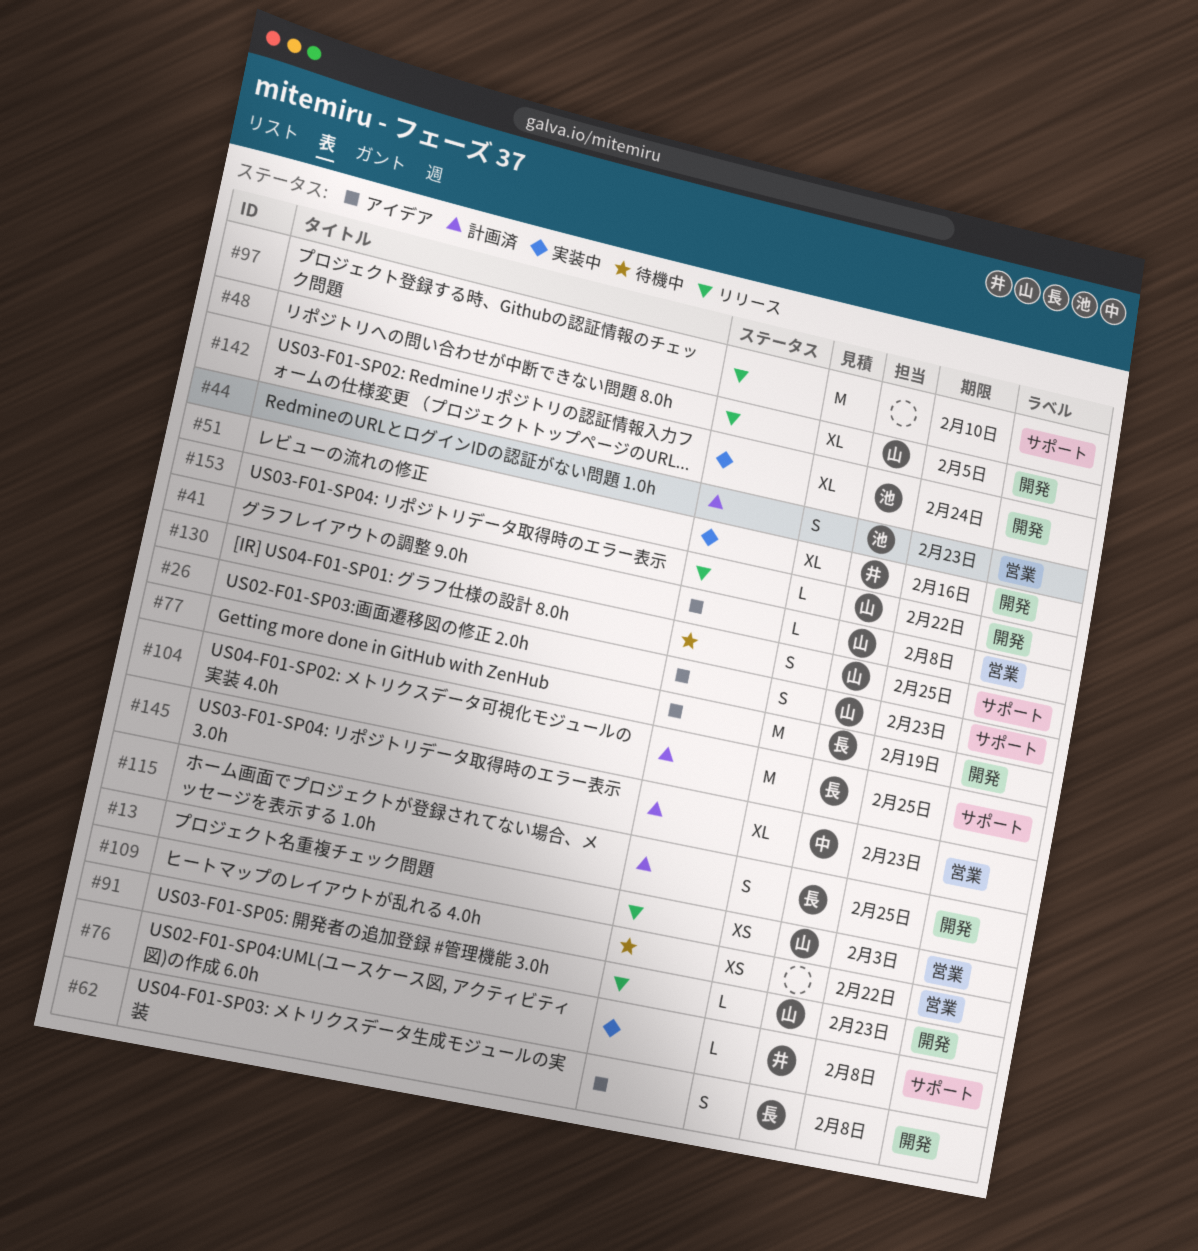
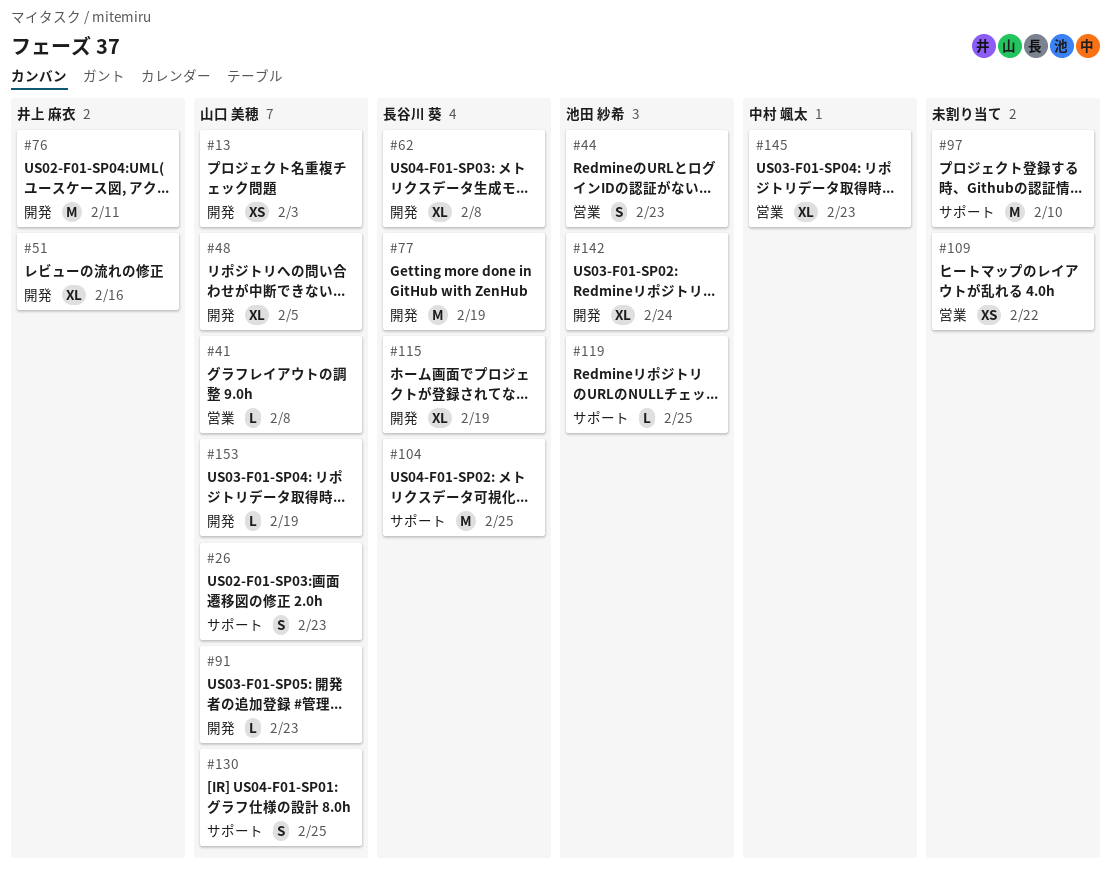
#13, label: 営業 -> 開発
#62, estimate: S -> XL
#76, label: サポート -> 開発
#76, estimate: L -> M
#76, due: Feb 8 -> Feb 11
#115, estimate: S -> XL
#115, due: Feb 25 -> Feb 19
#119: none -> present
#153, due: Feb 22 -> Feb 19

